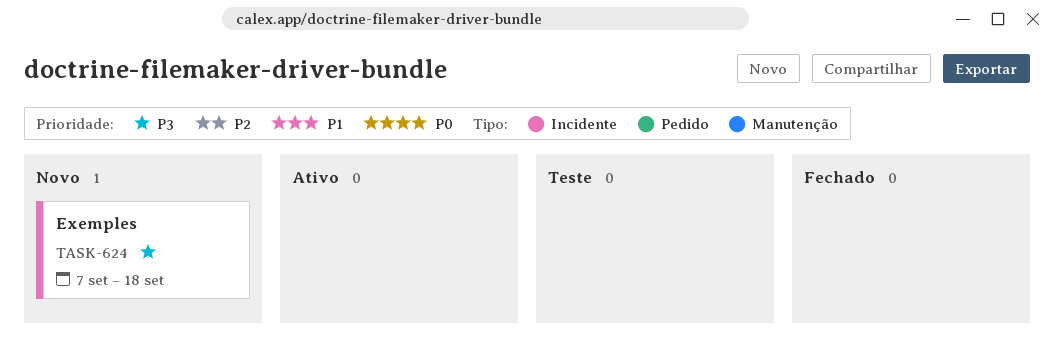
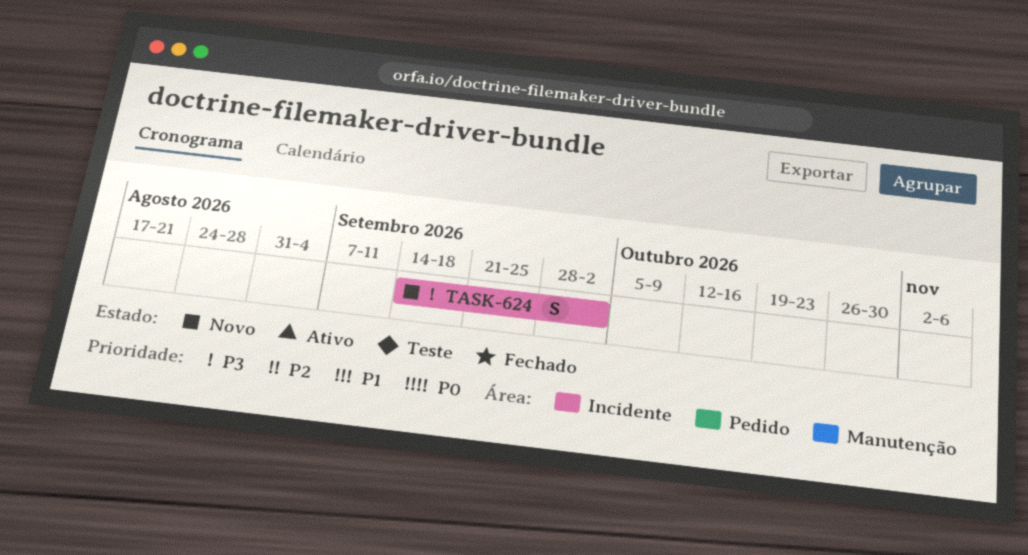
TASK-624, start: Sep 7 -> Sep 14
TASK-624, due: Sep 18 -> Oct 2

